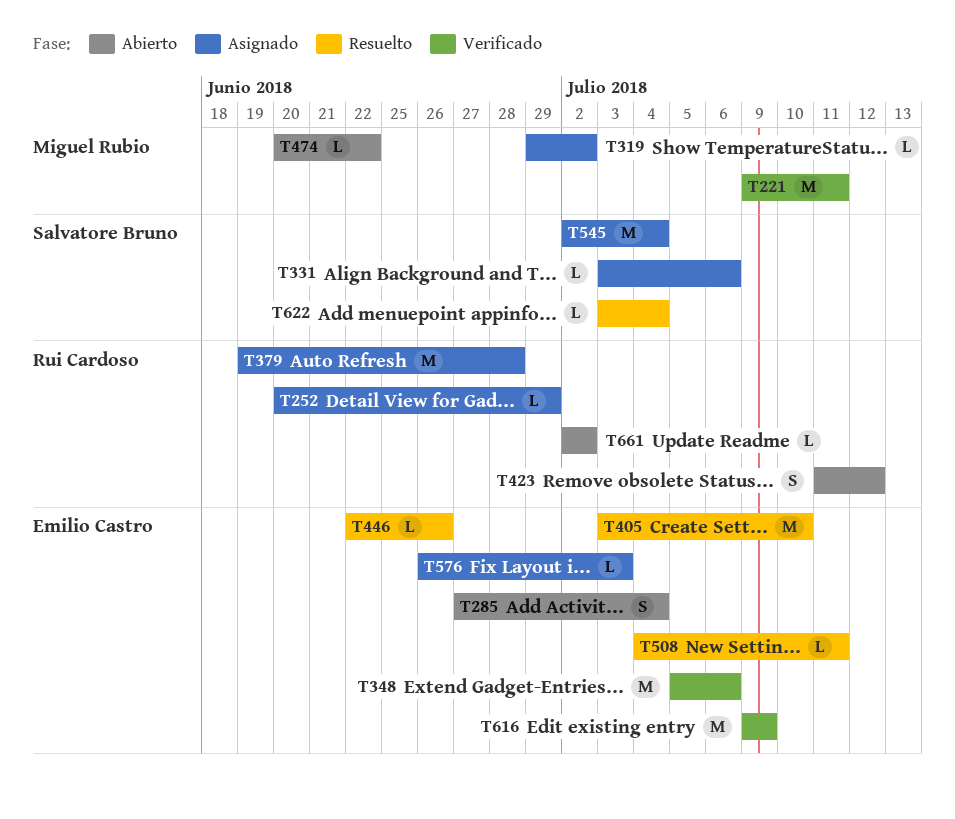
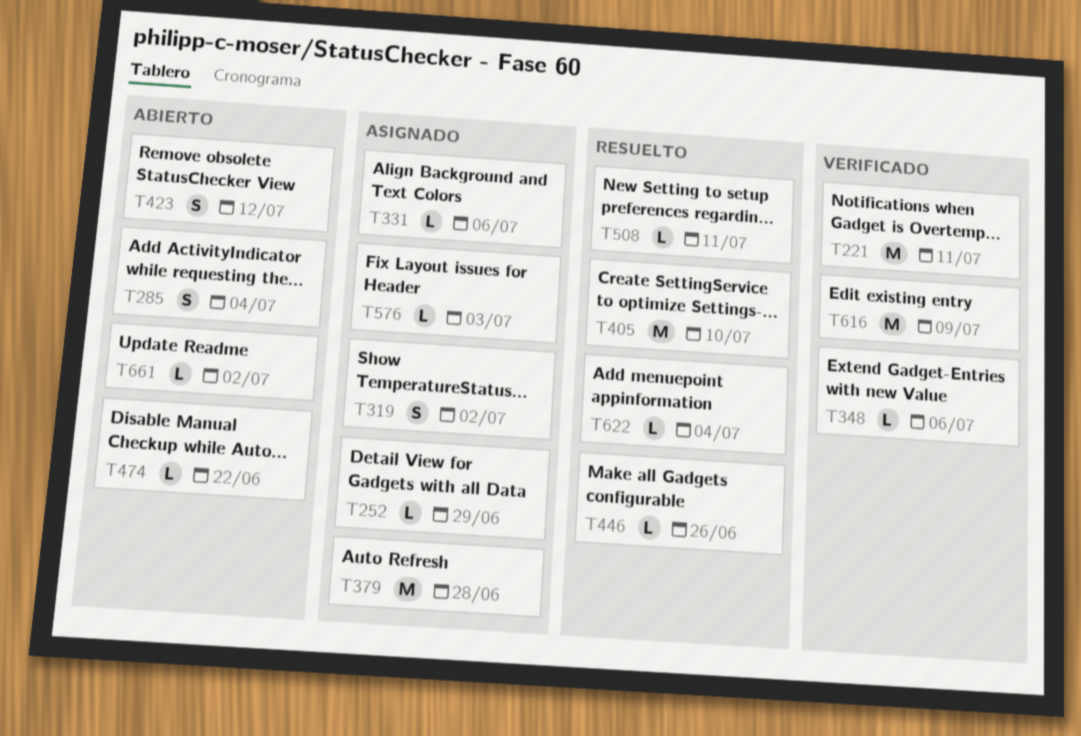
T319, estimate: L -> S
T348, estimate: M -> L
T545: present -> none

